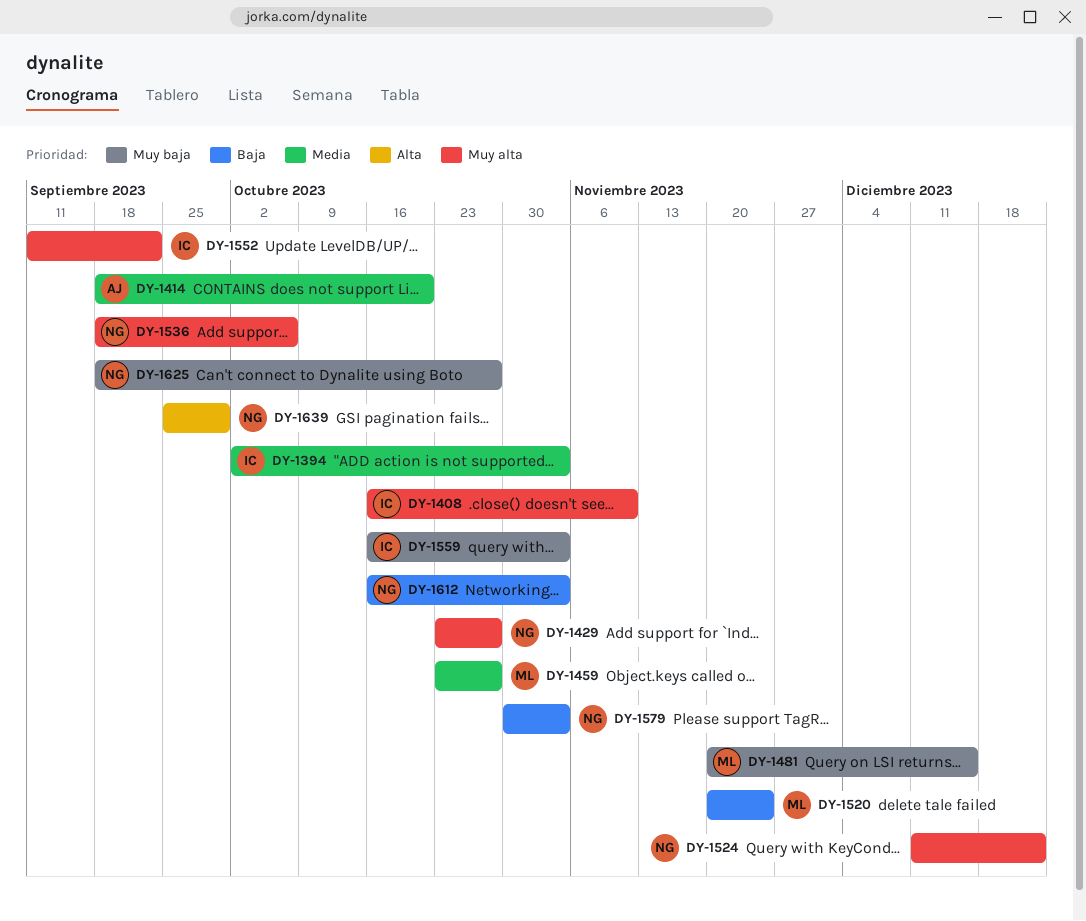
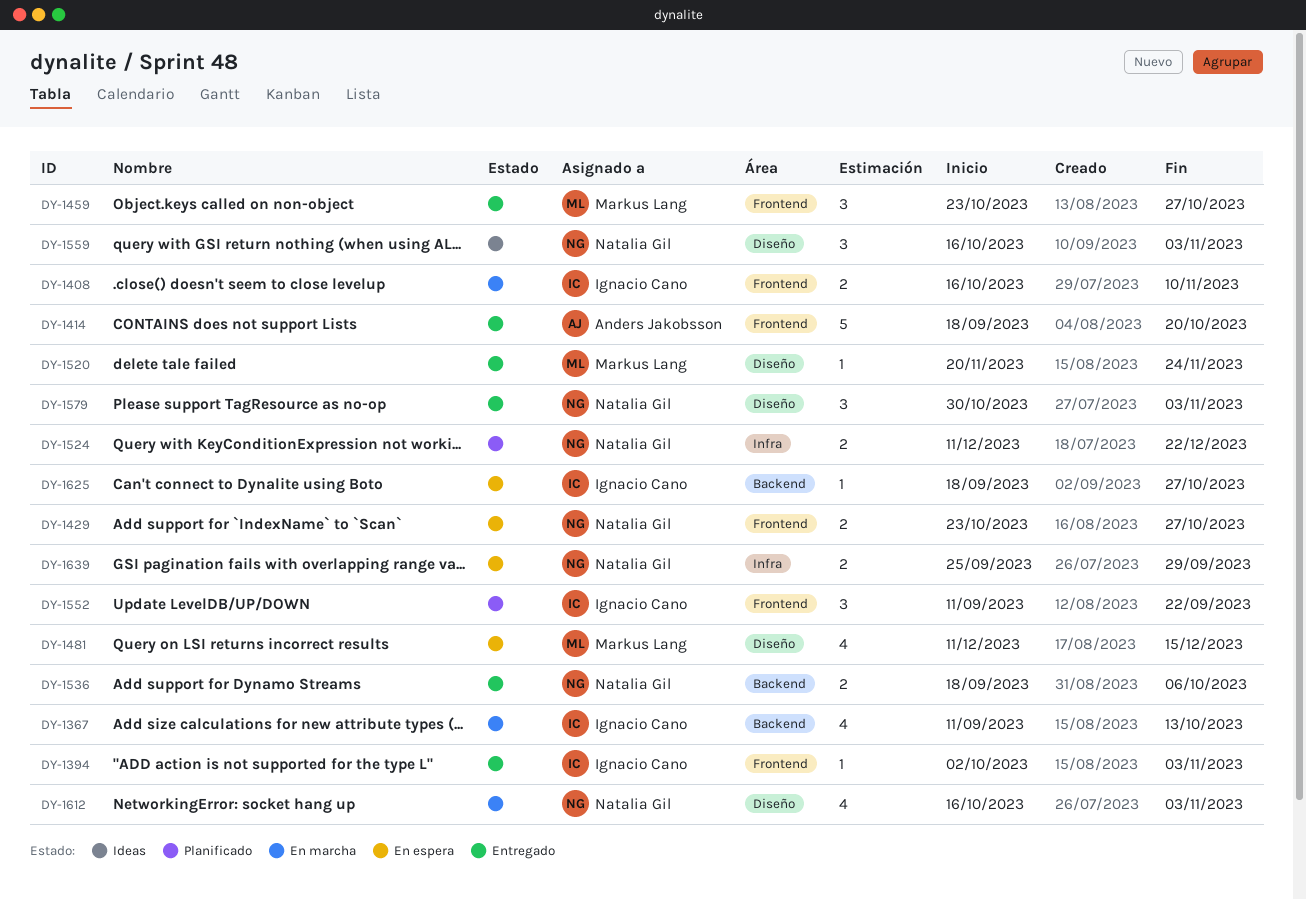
DY-1367: none -> present
DY-1481, start: Nov 20 -> Dec 11
DY-1559, owner: Ignacio Cano -> Natalia Gil
DY-1625, owner: Natalia Gil -> Ignacio Cano

